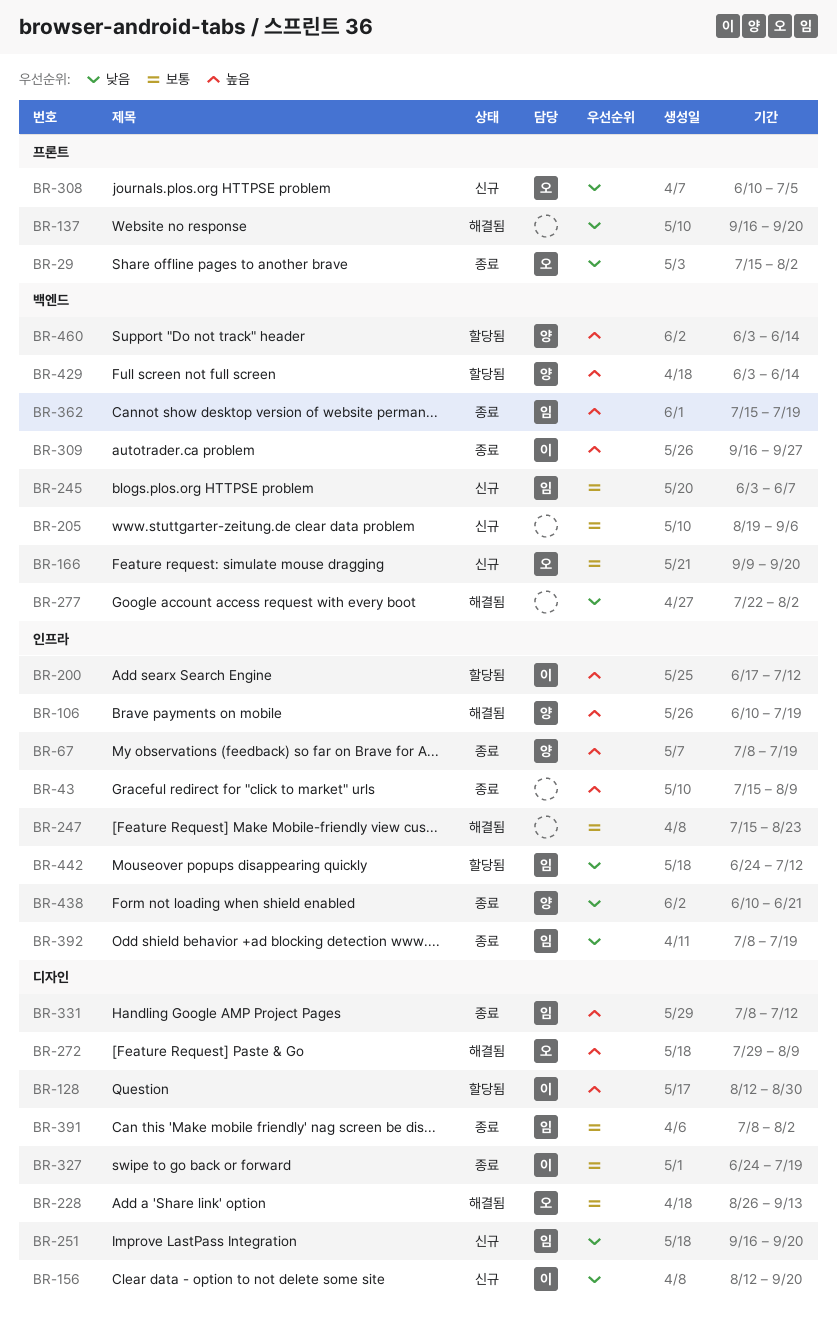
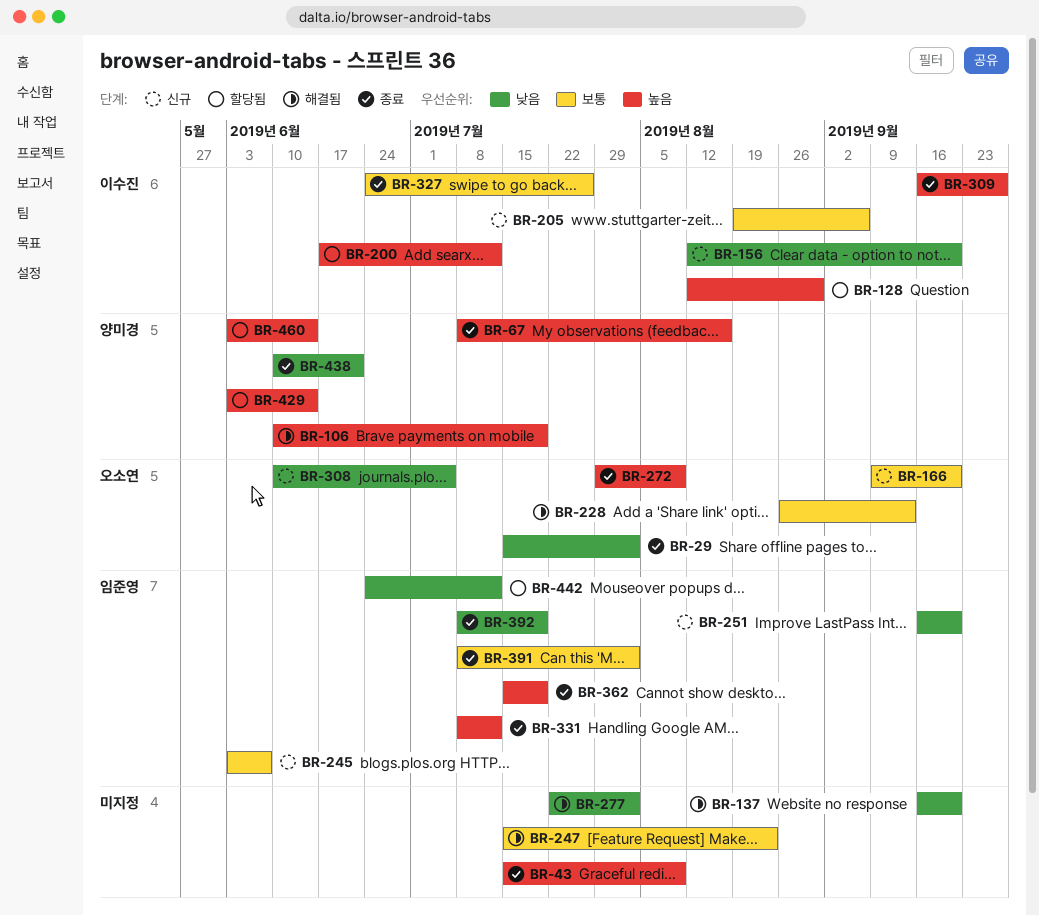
BR-67, due: Jul 19 -> Aug 16
BR-205, owner: none -> 이수진
BR-272, status: 해결됨 -> 종료
BR-327, due: Jul 19 -> Jul 26

